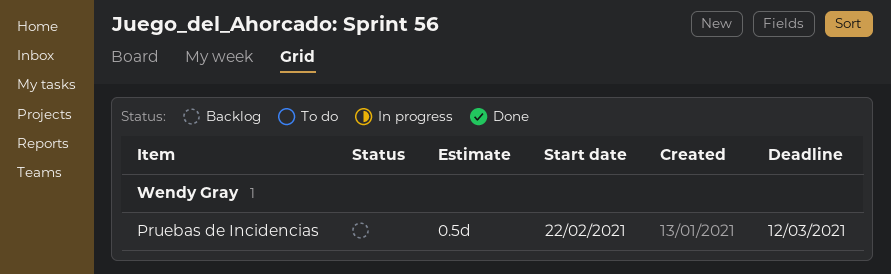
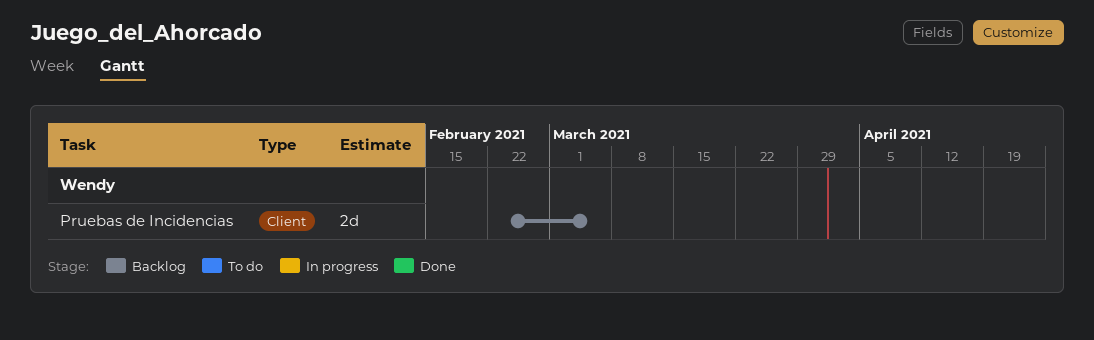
Pruebas de Incidencias, estimate: 0.5d -> 2d
Pruebas de Incidencias, due: Mar 12 -> Mar 5

